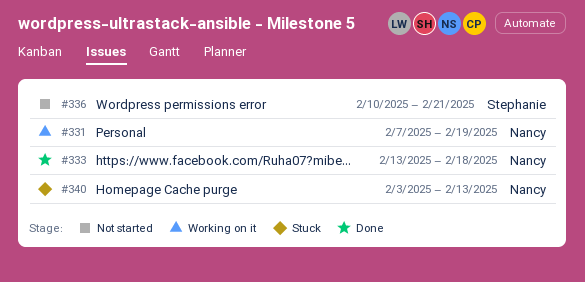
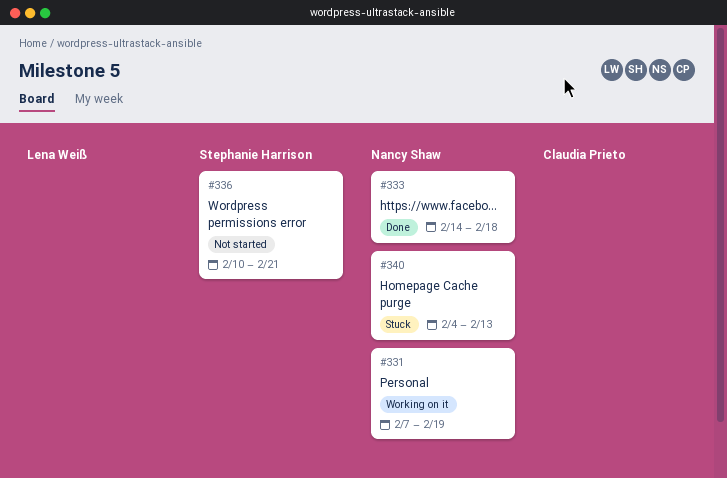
#333, start: Feb 13 -> Feb 14
#340, start: Feb 3 -> Feb 4

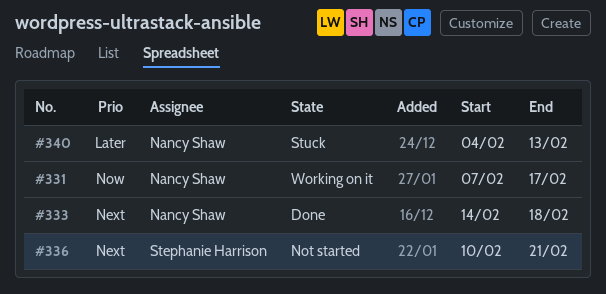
#331, due: Feb 19 -> Feb 17

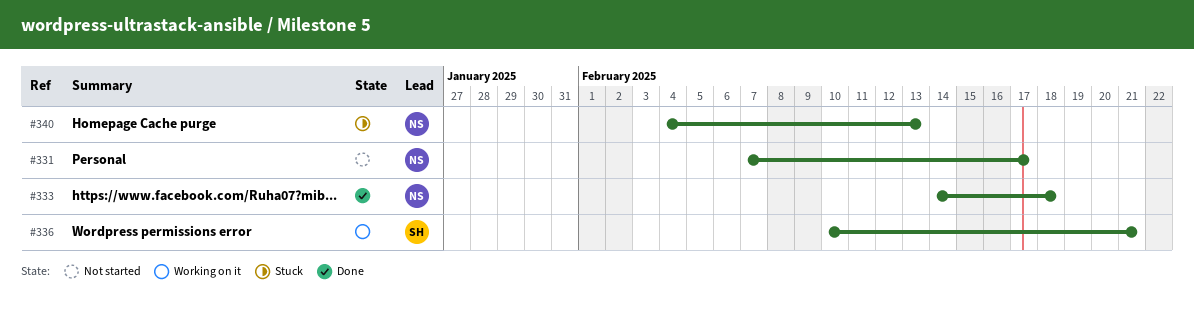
#331, status: Working on it -> Not started
#336, status: Not started -> Working on it

